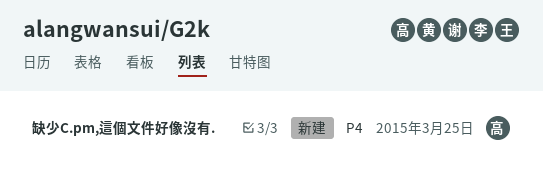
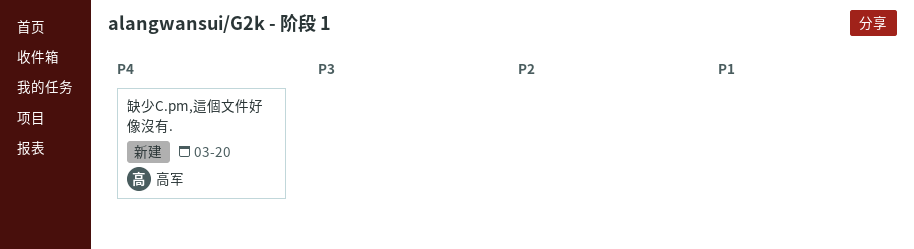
缺少C.pm,這個文件好像沒有., due: Mar 25 -> Mar 20

